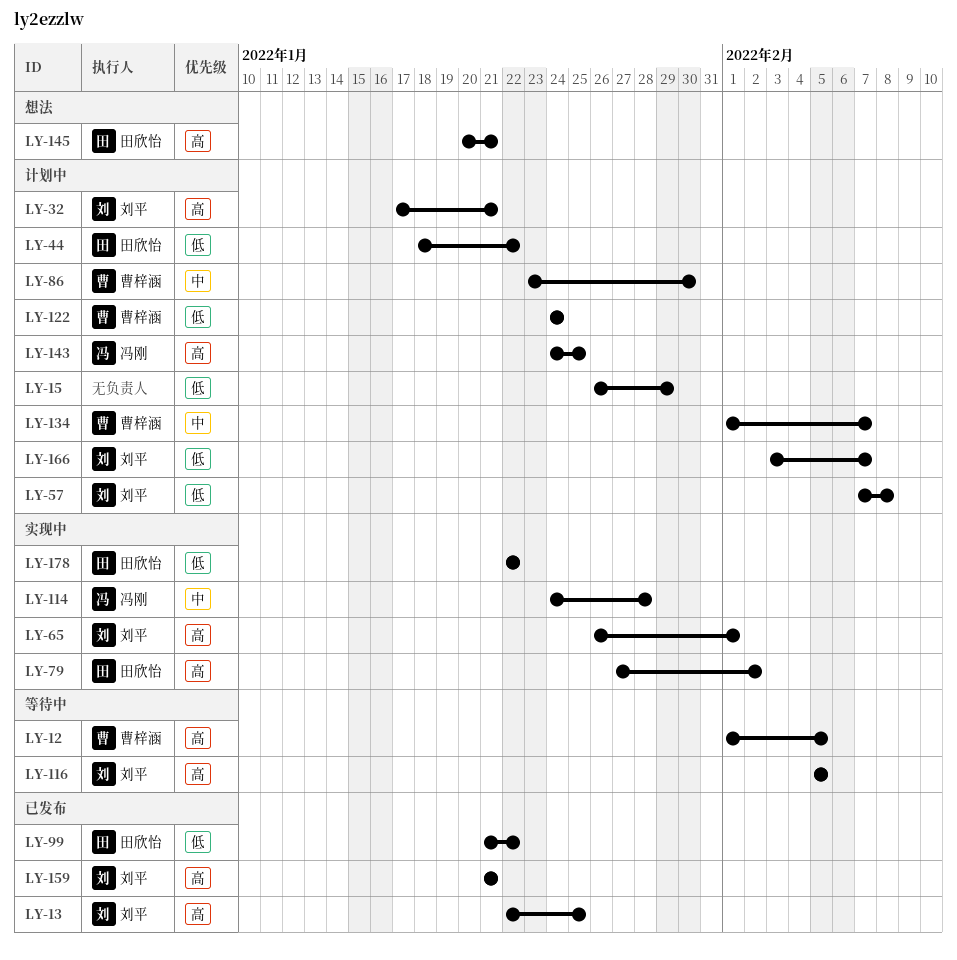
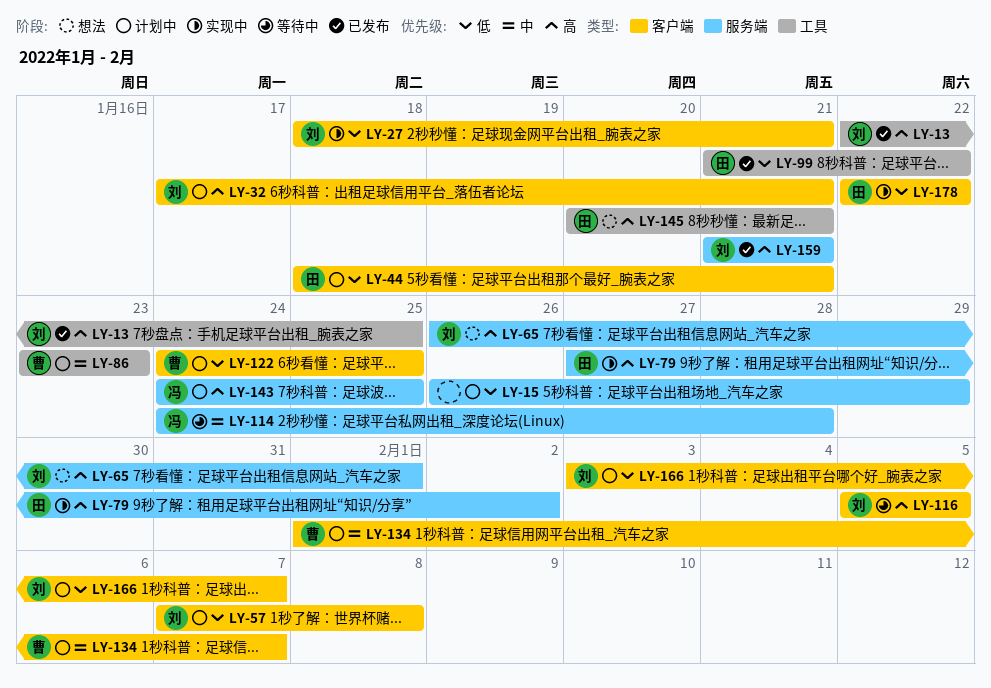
LY-12: present -> none
LY-27: none -> present
LY-44, due: Jan 22 -> Jan 21
LY-65, status: 实现中 -> 想法
LY-86, due: Jan 30 -> Jan 23
LY-114, status: 实现中 -> 等待中
LY-122, due: Jan 24 -> Jan 25

